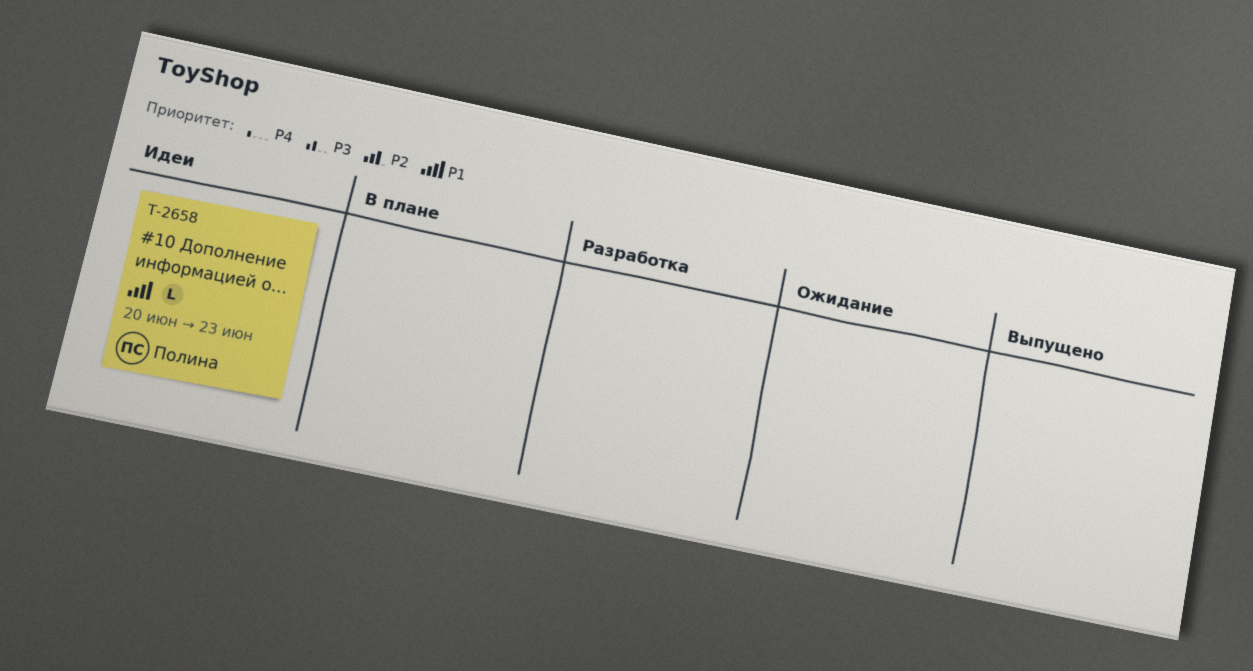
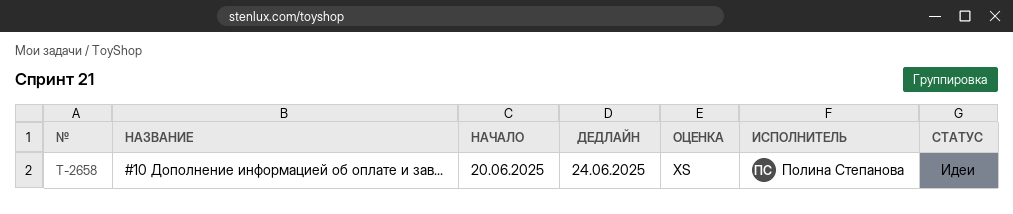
T-2658, estimate: L -> XS
T-2658, due: Jun 23 -> Jun 24

